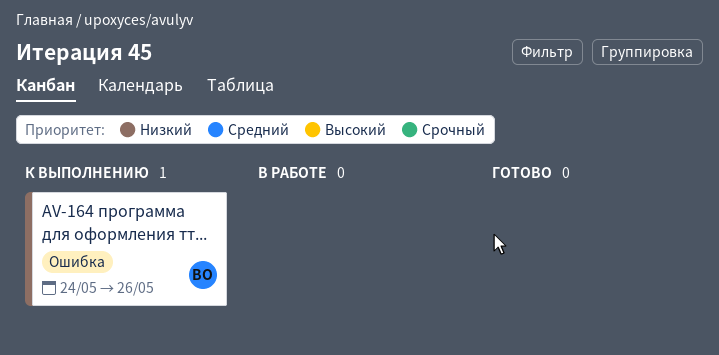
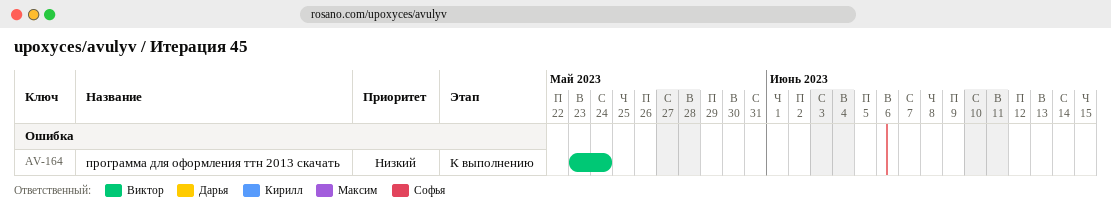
AV-164, start: May 24 -> May 23
AV-164, due: May 26 -> May 24

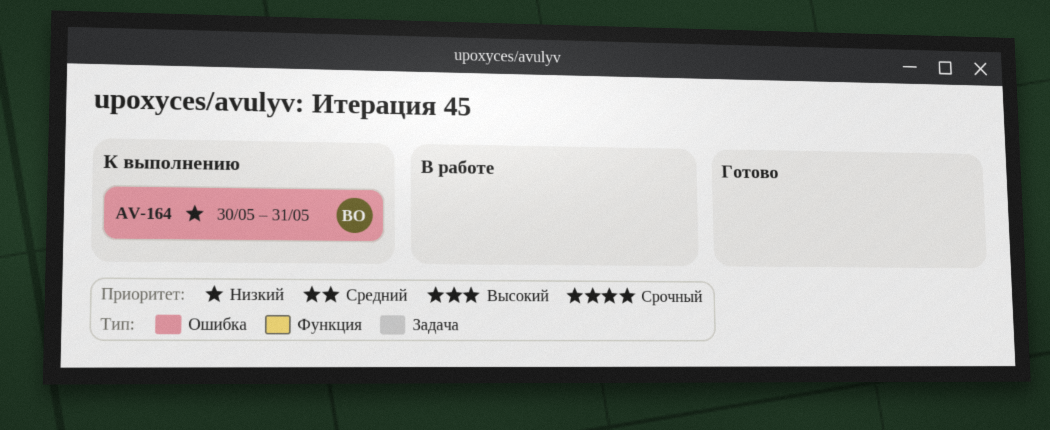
AV-164, start: May 23 -> May 30
AV-164, due: May 24 -> May 31

